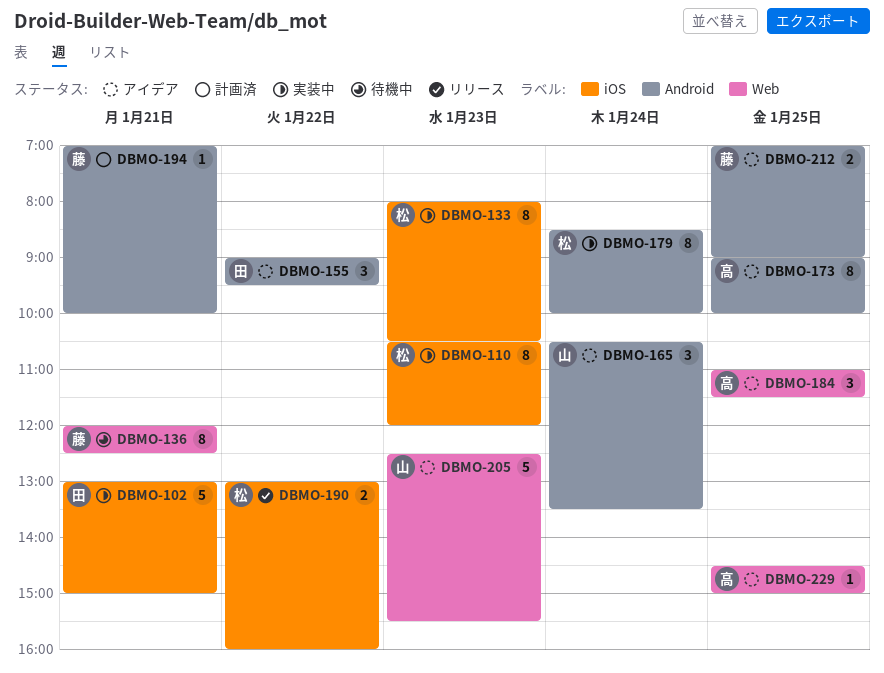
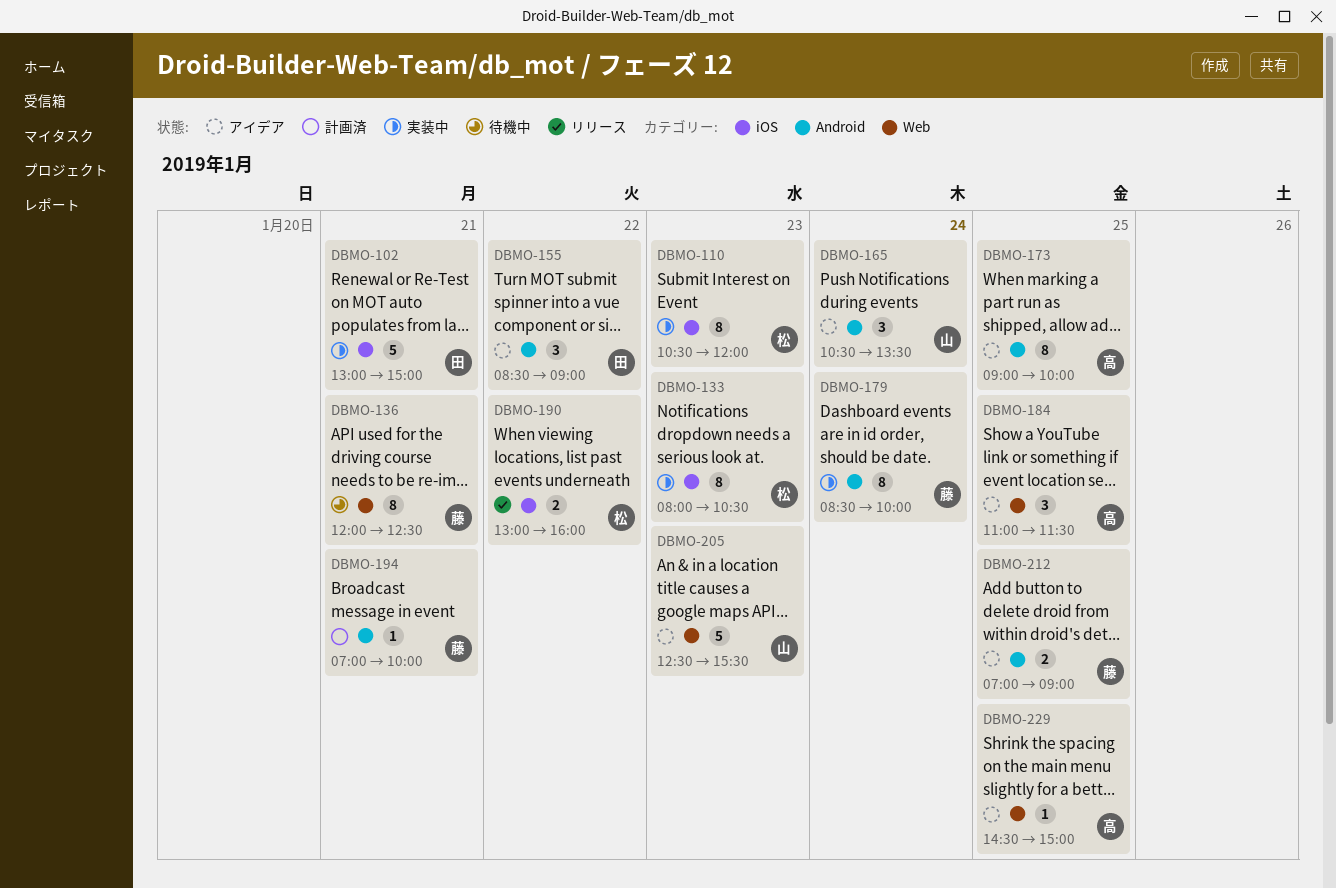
DBMO-155, begins: 09:00 -> 08:30
DBMO-155, ends: 09:30 -> 09:00
DBMO-179, owner: 松 -> 藤

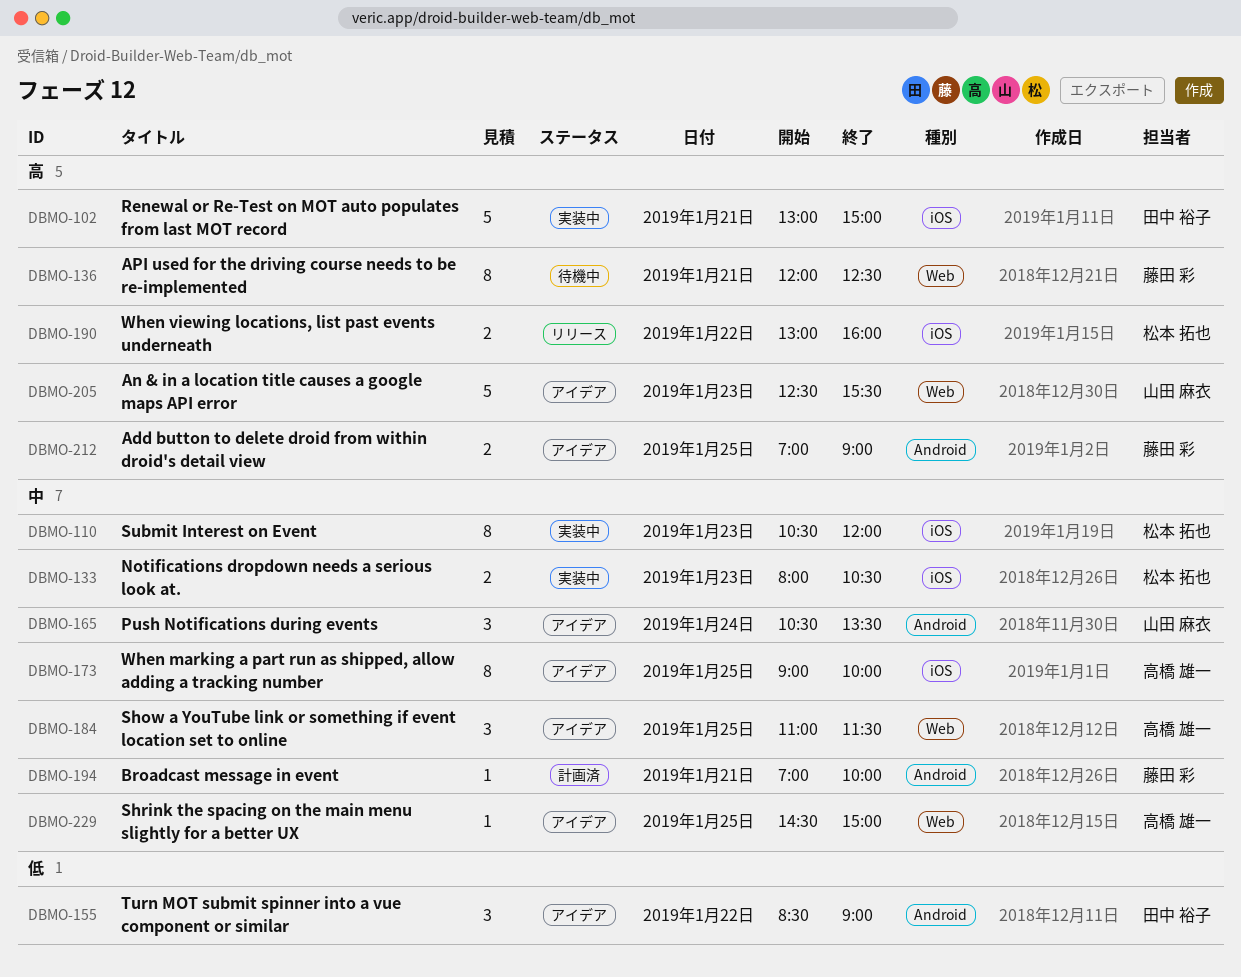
DBMO-133, estimate: 8 -> 2
DBMO-173, label: Android -> iOS
DBMO-179: present -> none

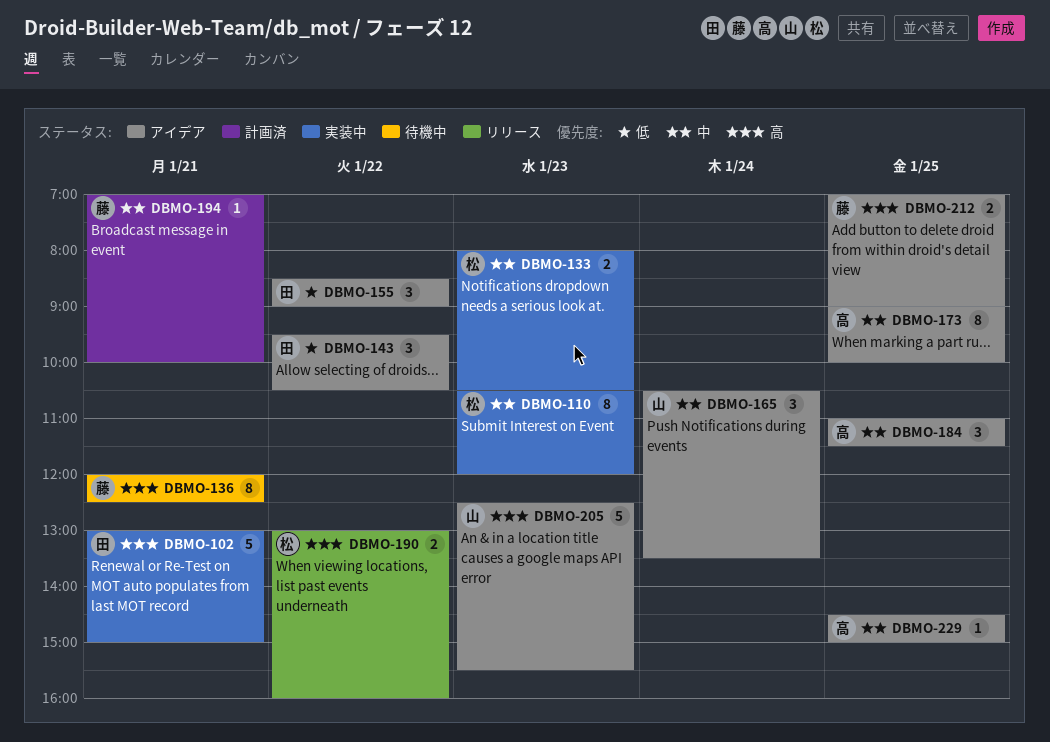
DBMO-143: none -> present

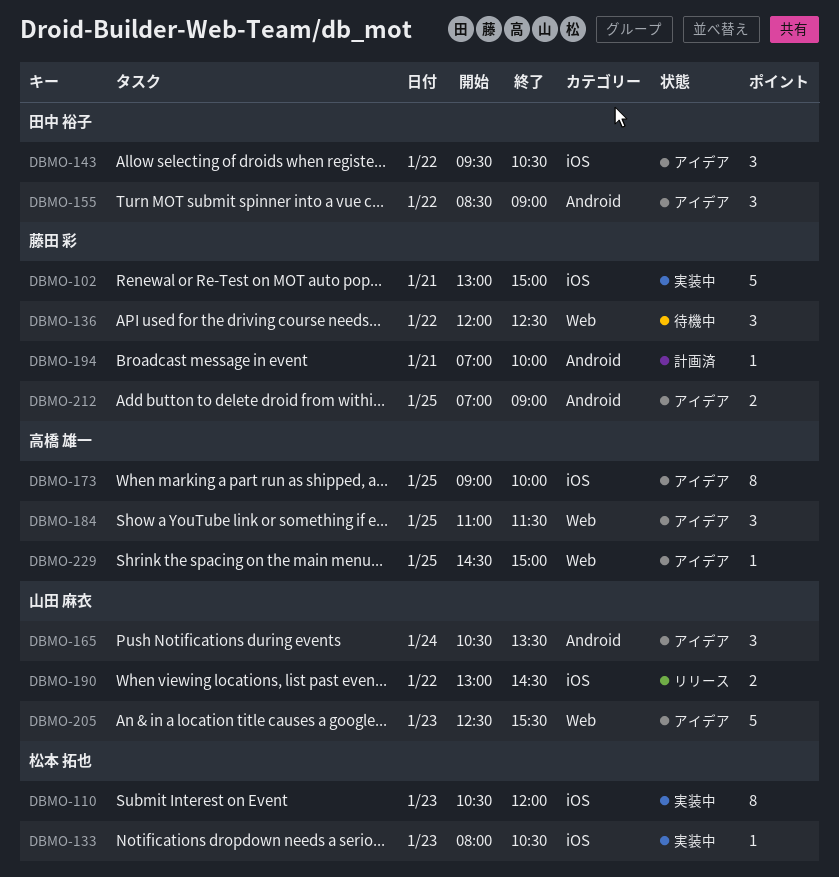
DBMO-102, owner: 田中 裕子 -> 藤田 彩
DBMO-133, estimate: 2 -> 1
DBMO-136, estimate: 8 -> 3
DBMO-136, day: Jan 21 -> Jan 22
DBMO-190, owner: 松本 拓也 -> 山田 麻衣
DBMO-190, ends: 16:00 -> 14:30

